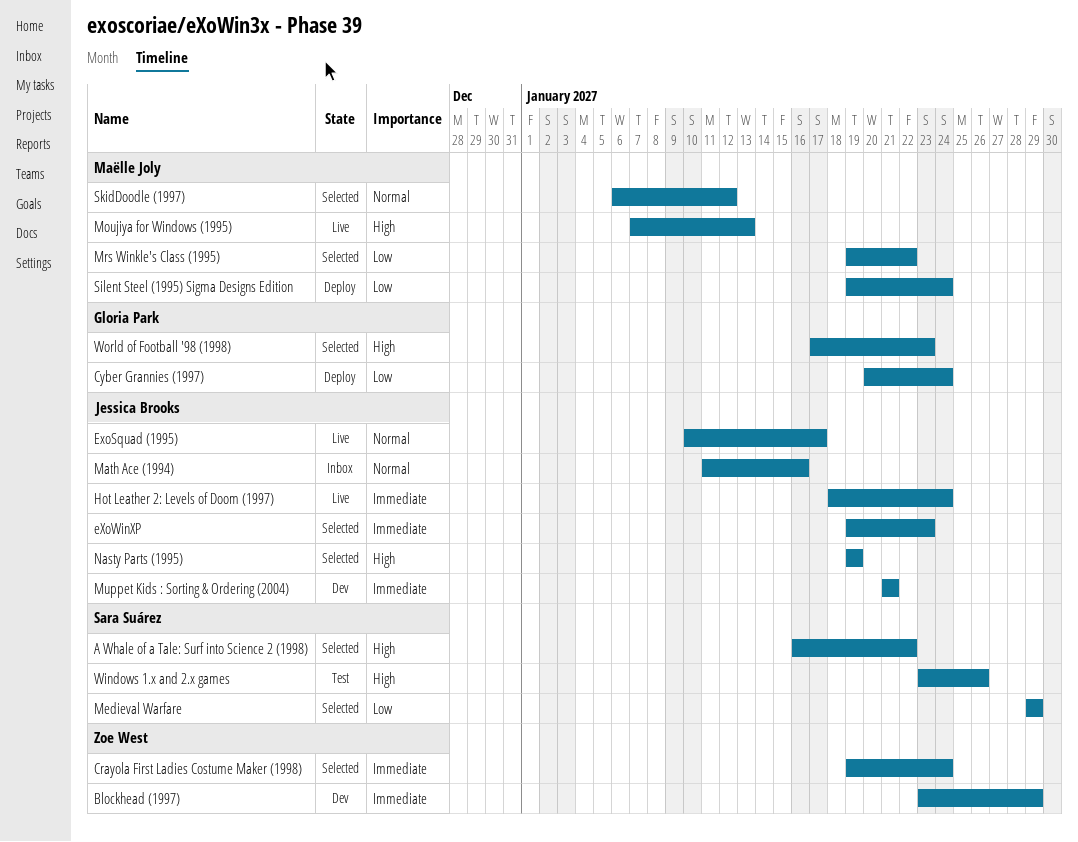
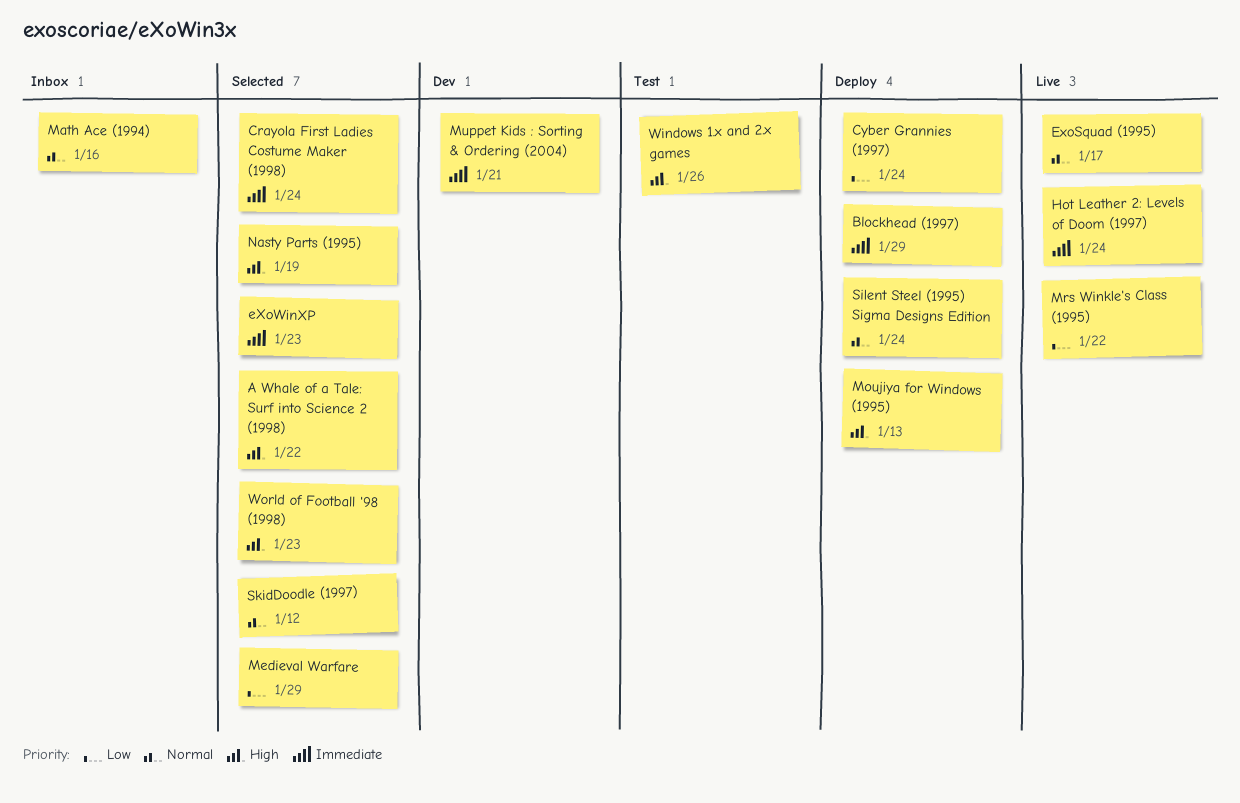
Blockhead (1997), status: Dev -> Deploy
Moujiya for Windows (1995), status: Live -> Deploy
Mrs Winkle's Class (1995), status: Selected -> Live
Silent Steel (1995) Sigma Designs Edition, priority: Low -> Normal

